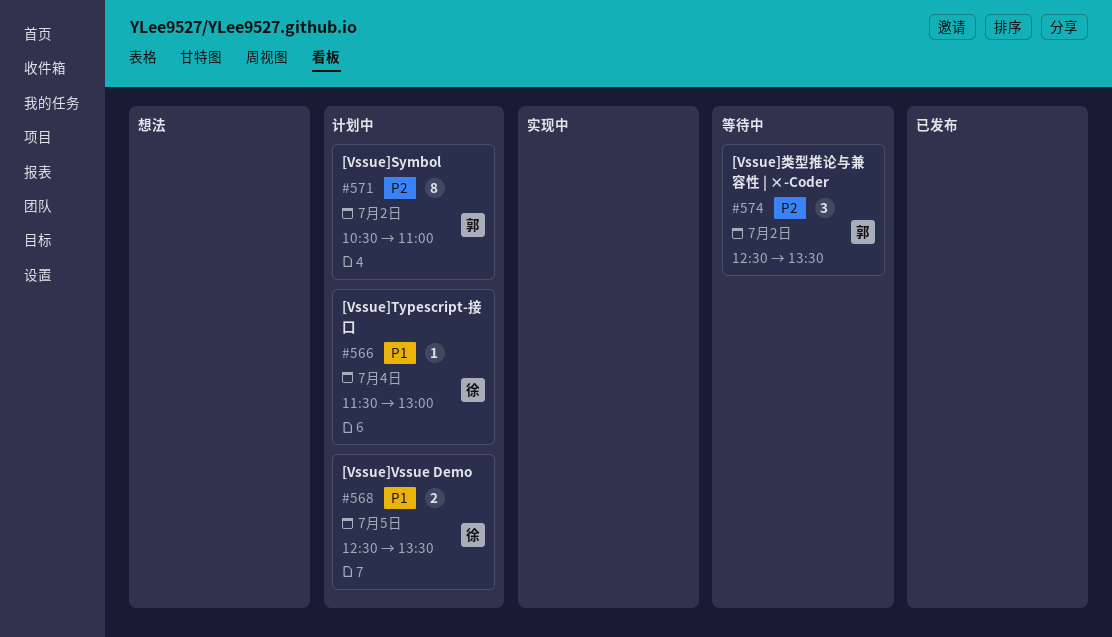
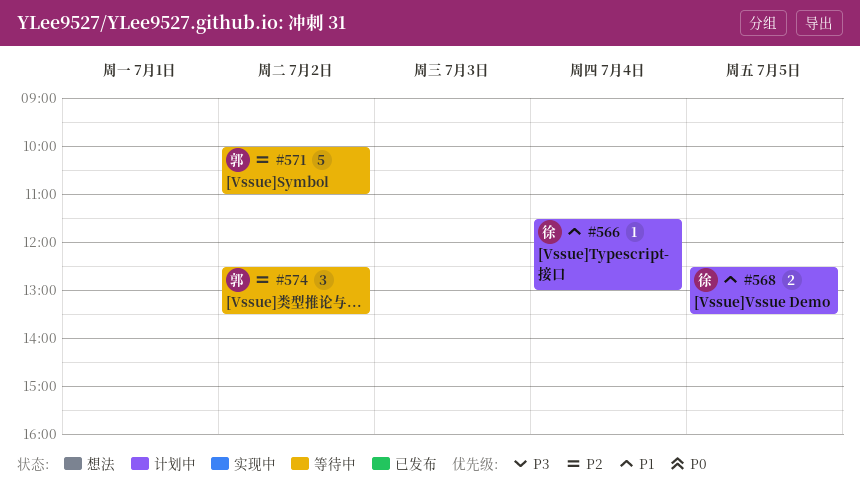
#571, status: 计划中 -> 等待中
#571, estimate: 8 -> 5
#571, begins: 10:30 -> 10:00

